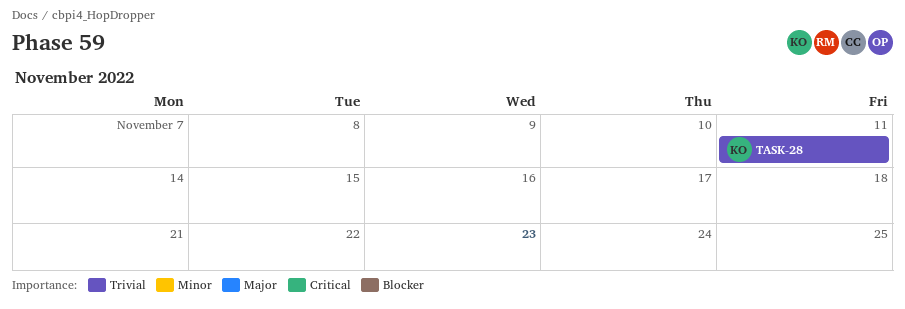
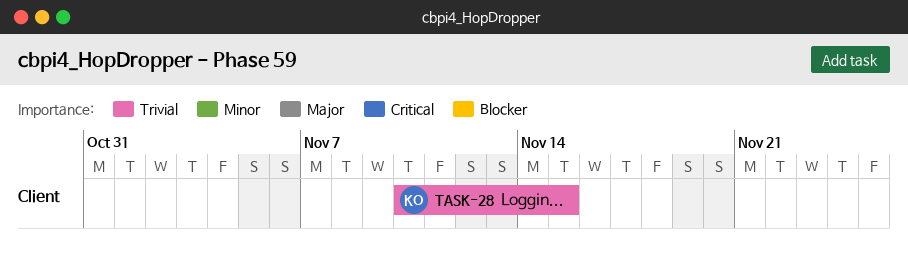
TASK-28, start: Nov 11 -> Nov 10
TASK-28, due: Nov 11 -> Nov 15

